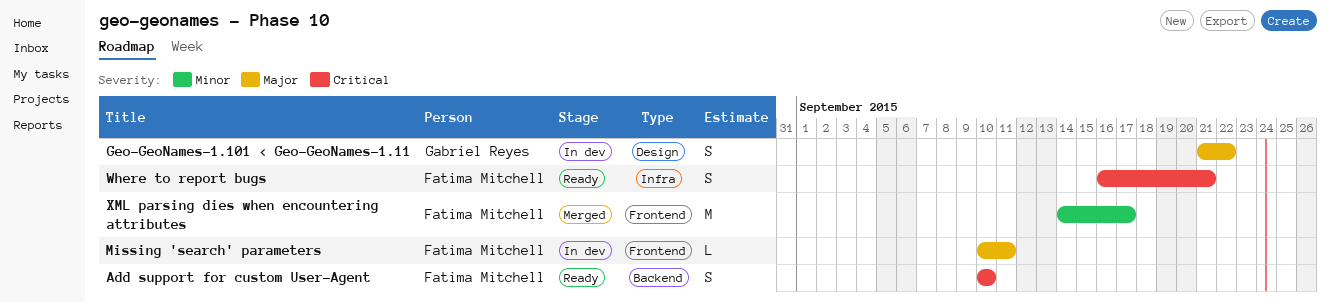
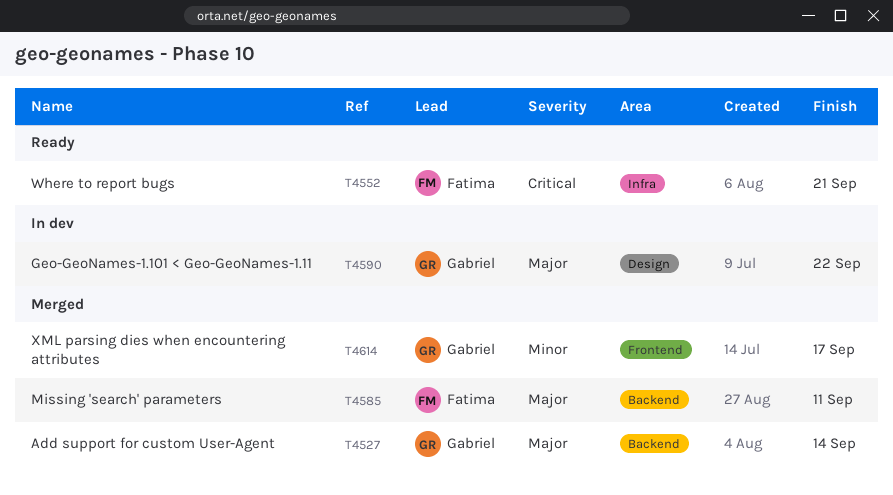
Add support for custom User-Agent, status: Ready -> Merged
Add support for custom User-Agent, owner: Fatima Mitchell -> Gabriel Reyes
Add support for custom User-Agent, priority: Critical -> Major
Add support for custom User-Agent, due: Sep 10 -> Sep 14
Missing 'search' parameters, status: In dev -> Merged
Missing 'search' parameters, label: Frontend -> Backend
XML parsing dies when encountering attributes, owner: Fatima Mitchell -> Gabriel Reyes

